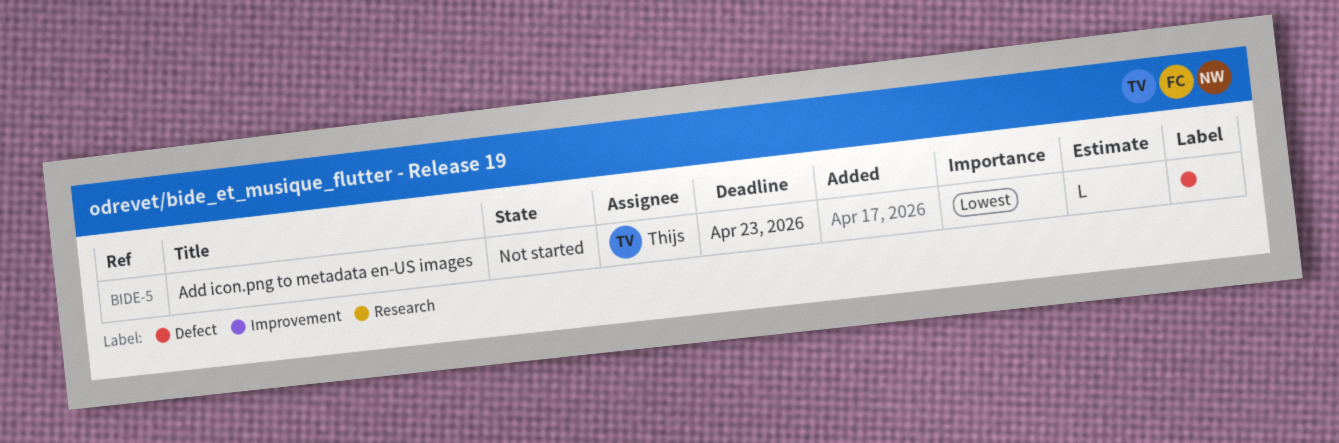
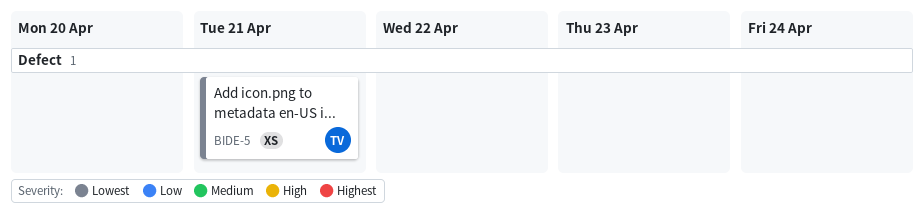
BIDE-5, estimate: L -> XS
BIDE-5, due: Apr 23 -> Apr 21

